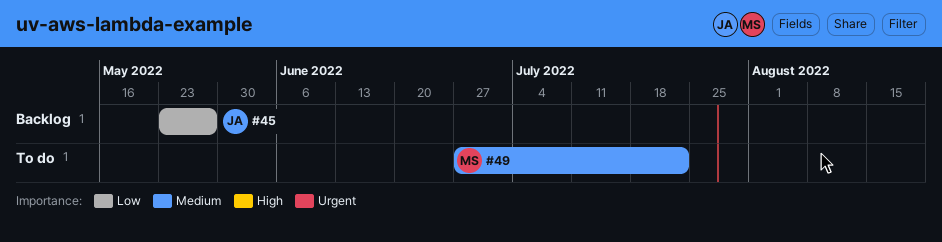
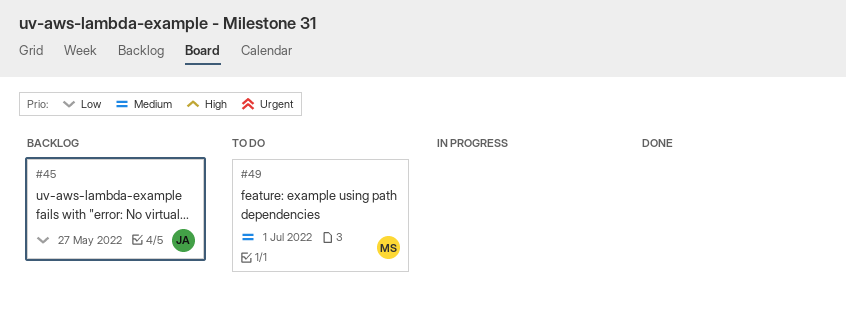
#49, due: Jul 22 -> Jul 1

